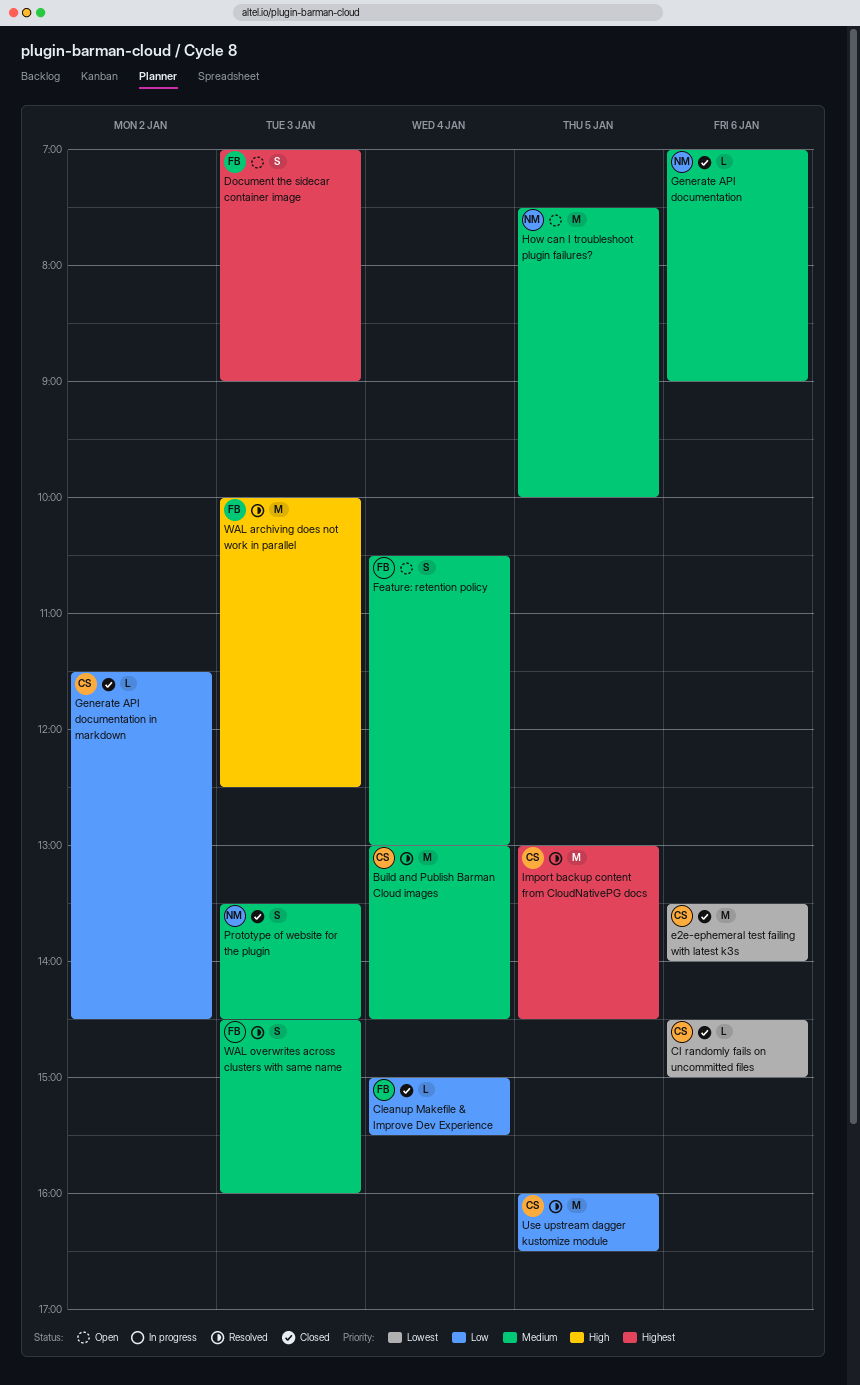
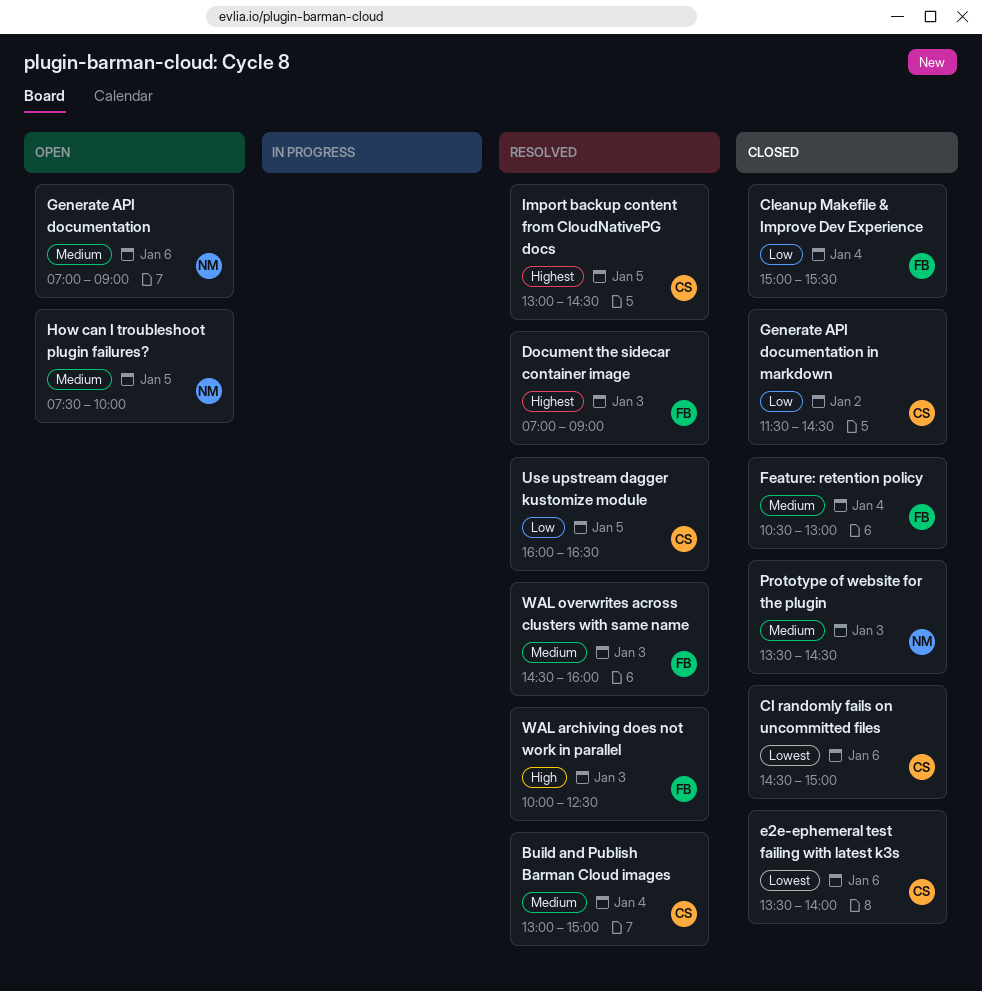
Build and Publish Barman Cloud images, ends: 14:30 -> 15:00
Document the sidecar container image, status: Open -> Resolved
Feature: retention policy, status: Open -> Closed
Generate API documentation, status: Closed -> Open

